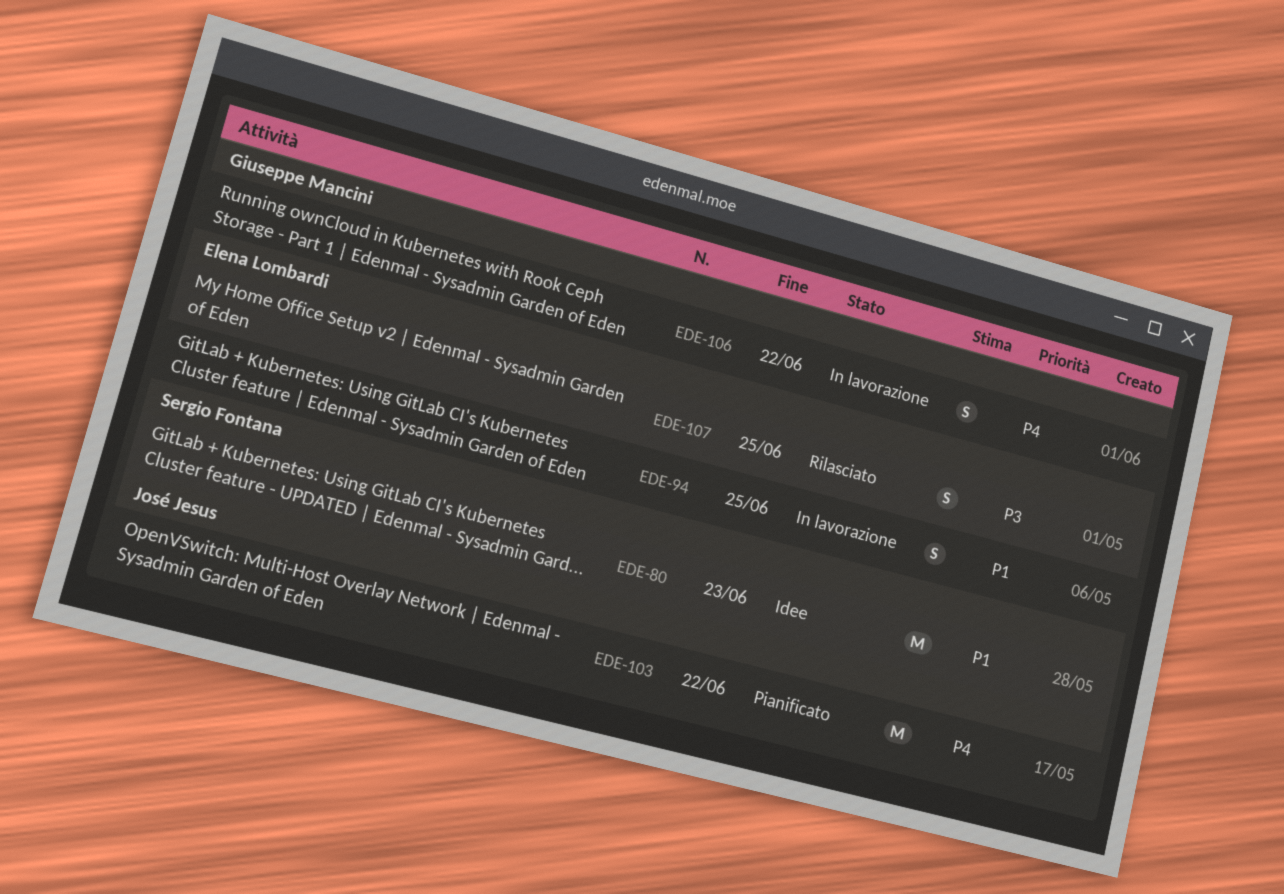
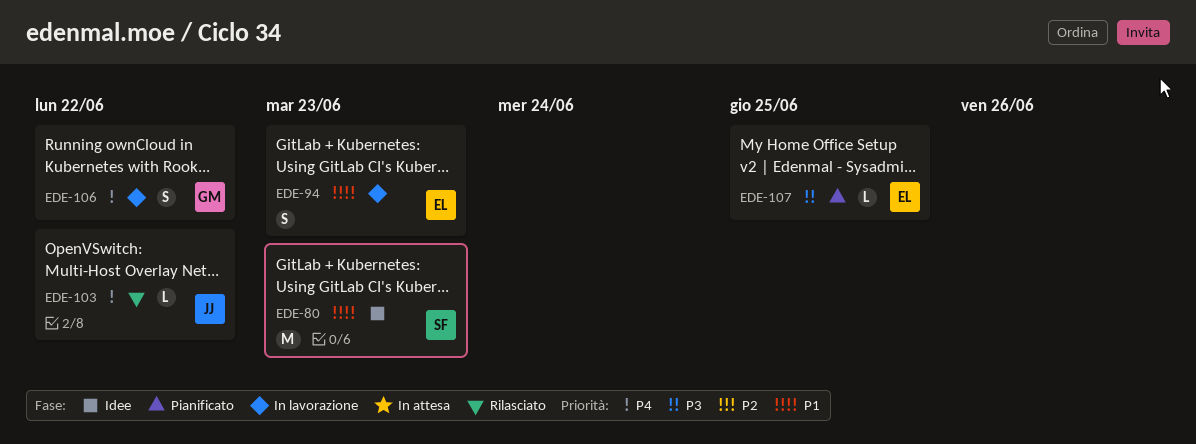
EDE-94, due: Jun 25 -> Jun 23
EDE-103, status: Pianificato -> Rilasciato
EDE-103, estimate: M -> L
EDE-107, status: Rilasciato -> Pianificato
EDE-107, estimate: S -> L

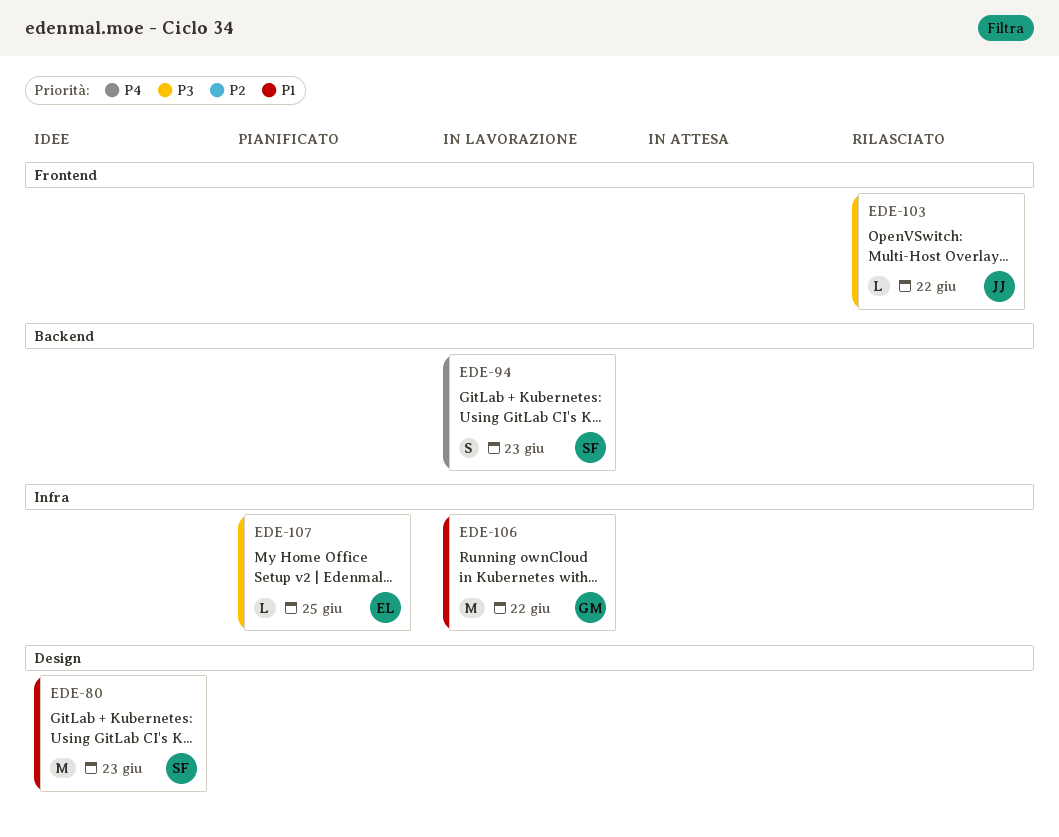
EDE-94, owner: EL -> SF
EDE-94, priority: P1 -> P4
EDE-103, priority: P4 -> P3
EDE-106, priority: P4 -> P1
EDE-106, estimate: S -> M

